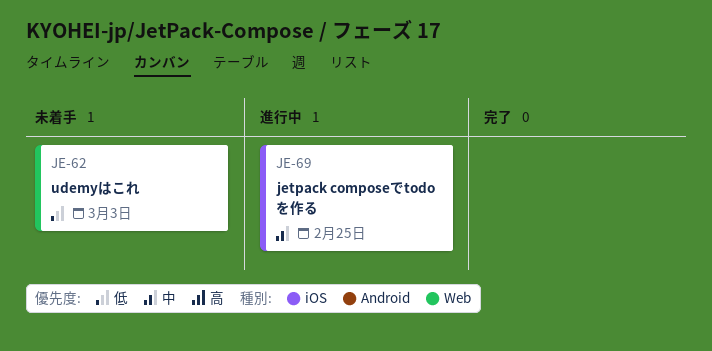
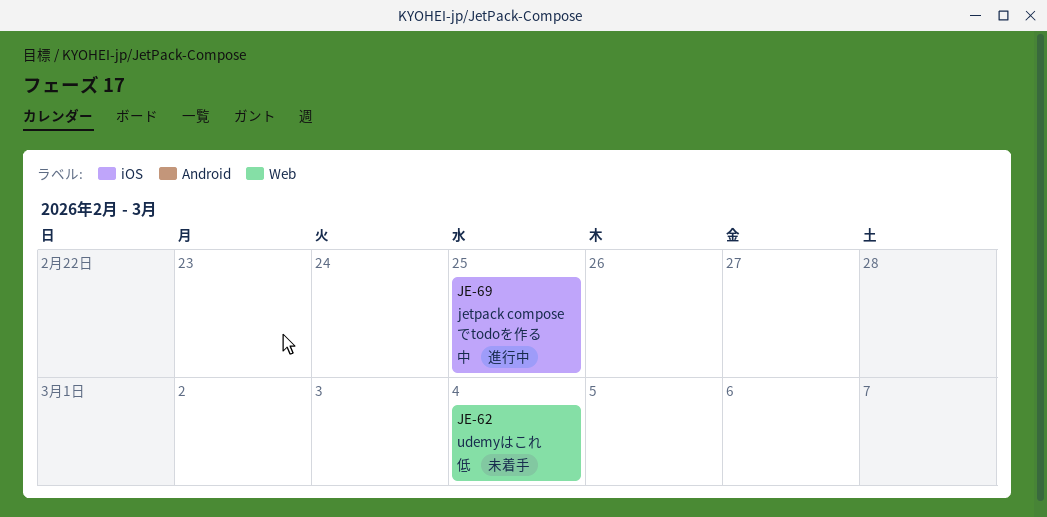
JE-62, due: Mar 3 -> Mar 4

